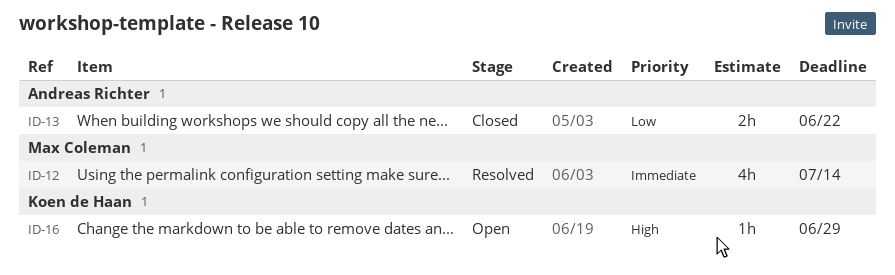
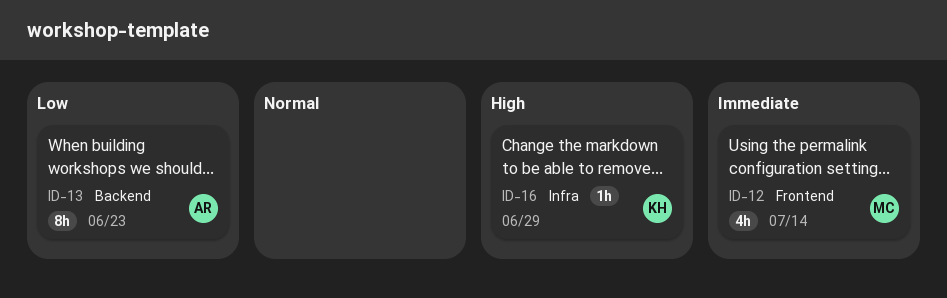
ID-13, estimate: 2h -> 8h
ID-13, due: Jun 22 -> Jun 23

